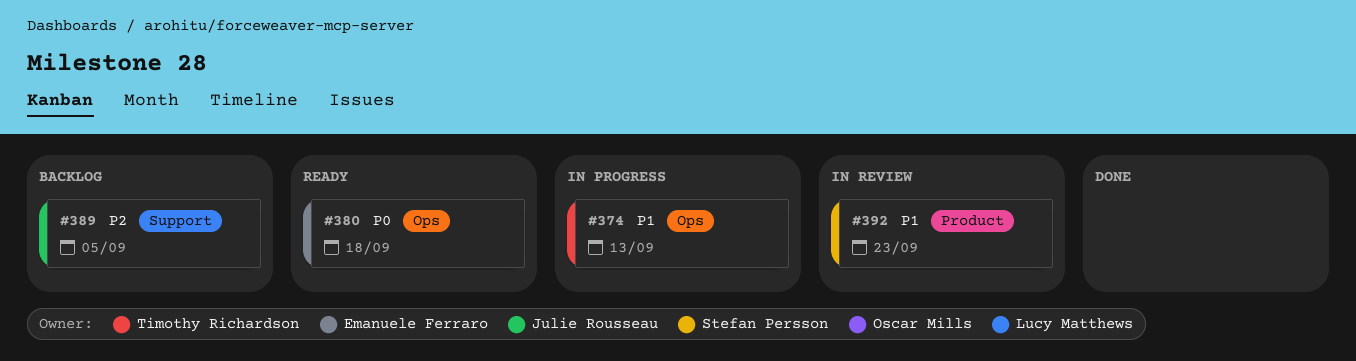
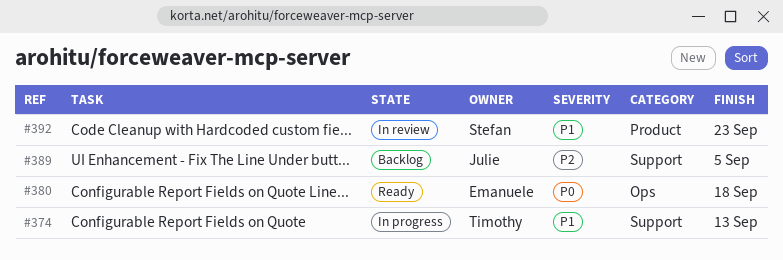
#374, label: Ops -> Support

